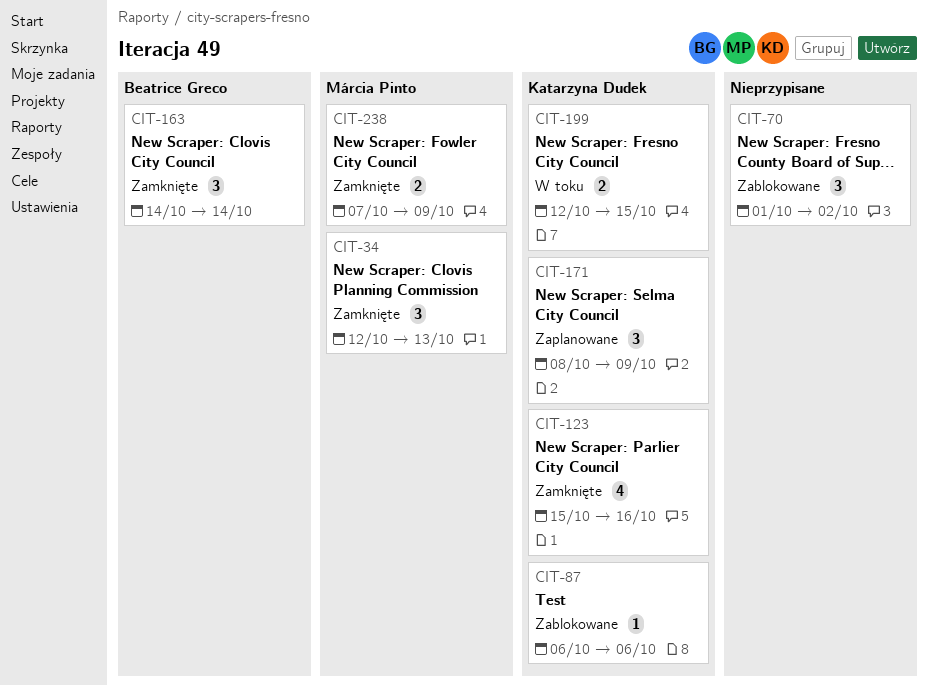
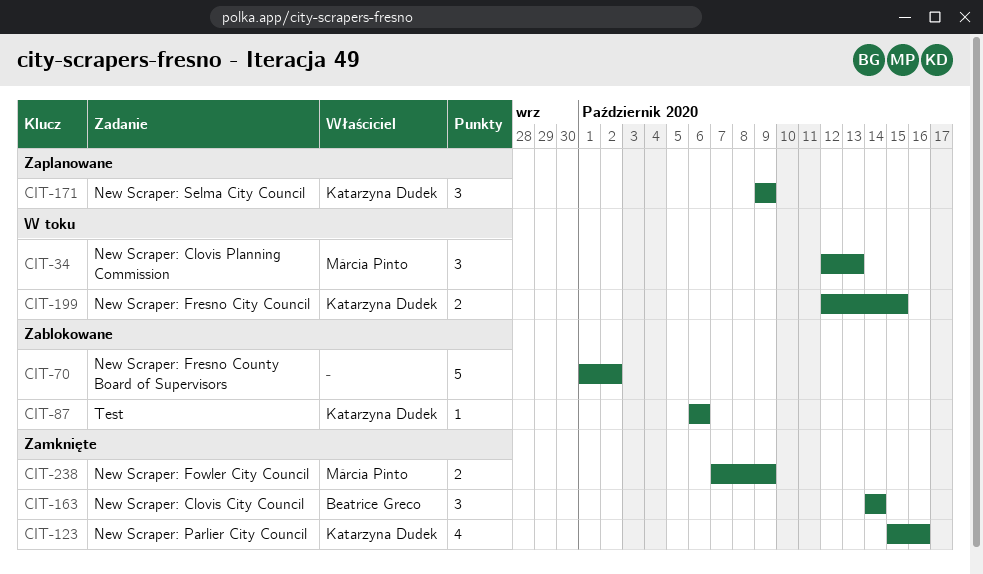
CIT-34, status: Zamknięte -> W toku
CIT-70, estimate: 3 -> 5
CIT-171, start: Oct 8 -> Oct 9

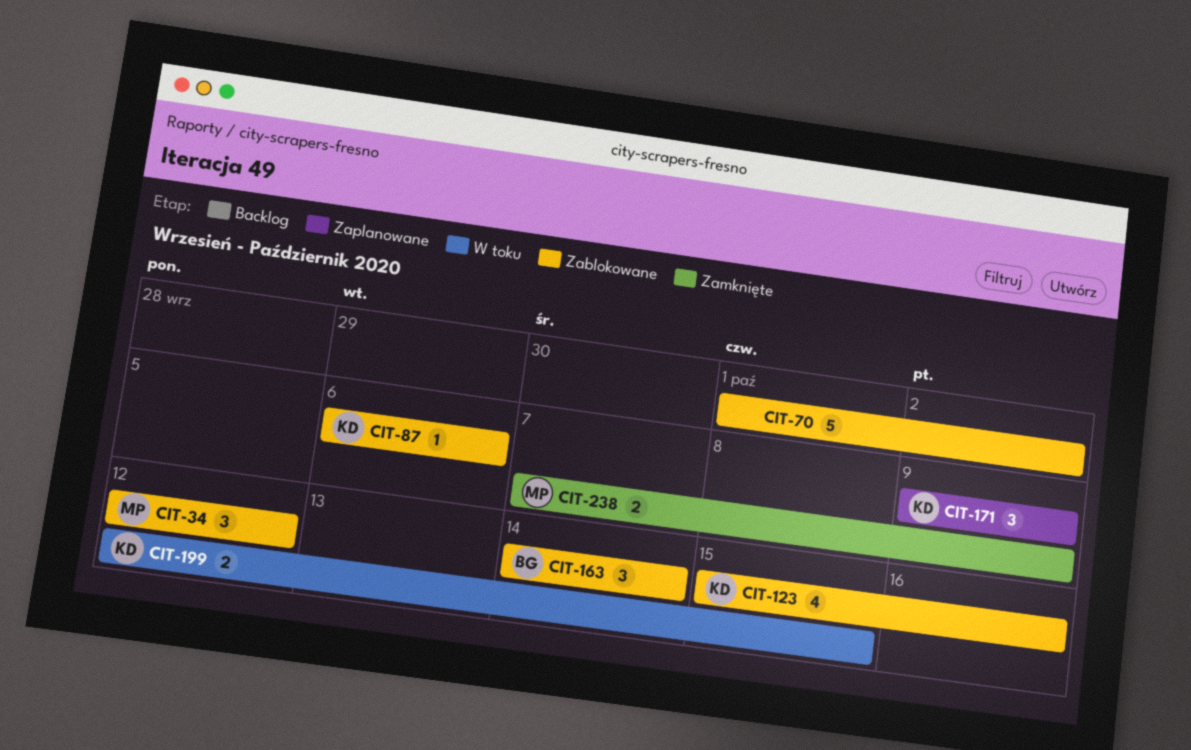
CIT-34, status: W toku -> Zablokowane
CIT-34, due: Oct 13 -> Oct 12
CIT-123, status: Zamknięte -> Zablokowane
CIT-163, status: Zamknięte -> Zablokowane

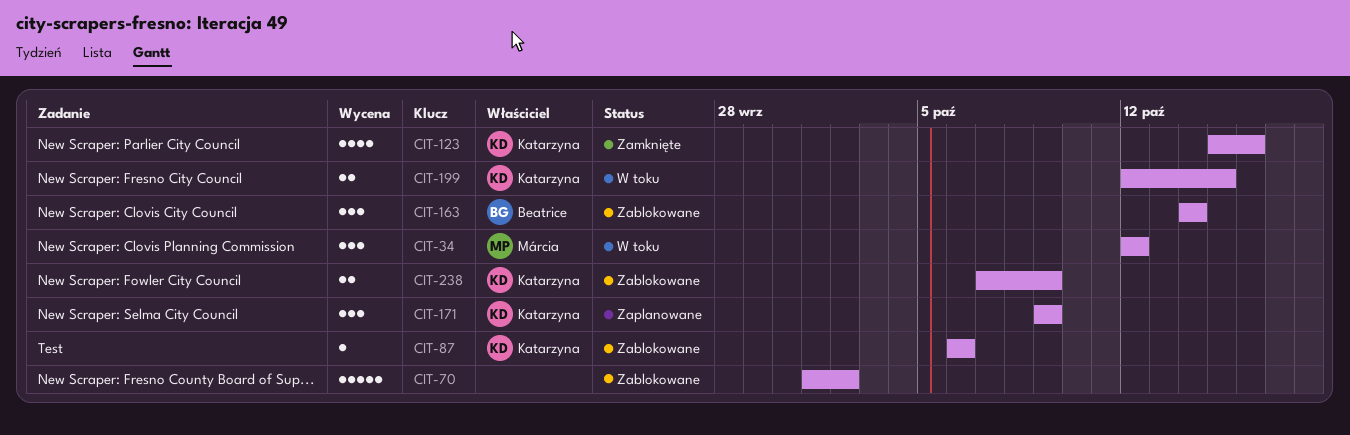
CIT-34, status: Zablokowane -> W toku
CIT-123, status: Zablokowane -> Zamknięte
CIT-238, status: Zamknięte -> Zablokowane
CIT-238, owner: Márcia -> Katarzyna

